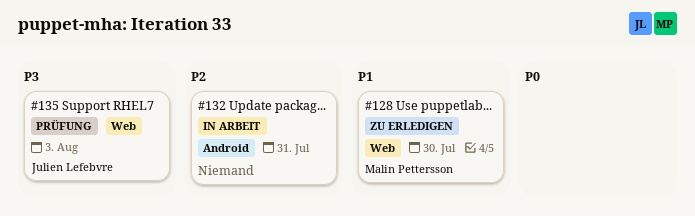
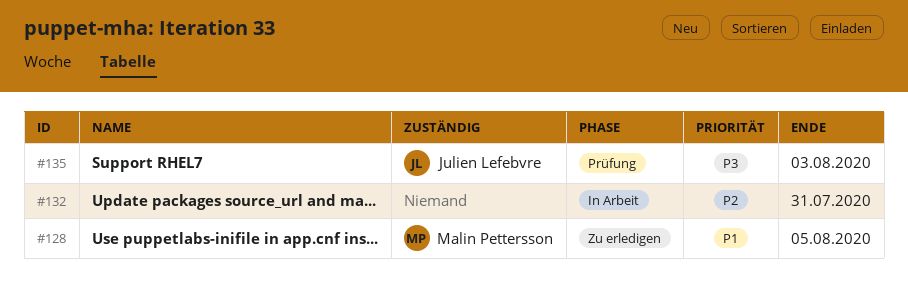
#128, due: Jul 30 -> Aug 5

